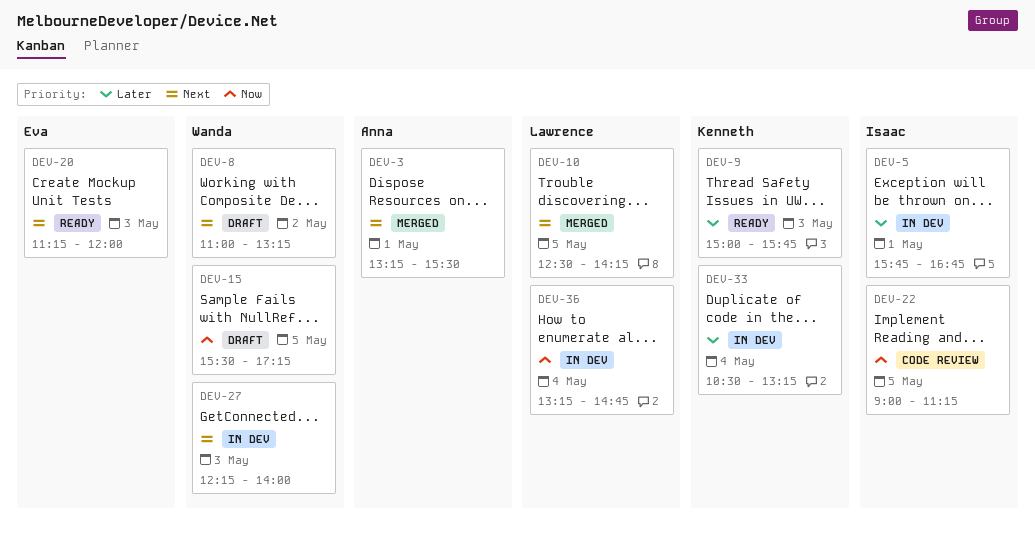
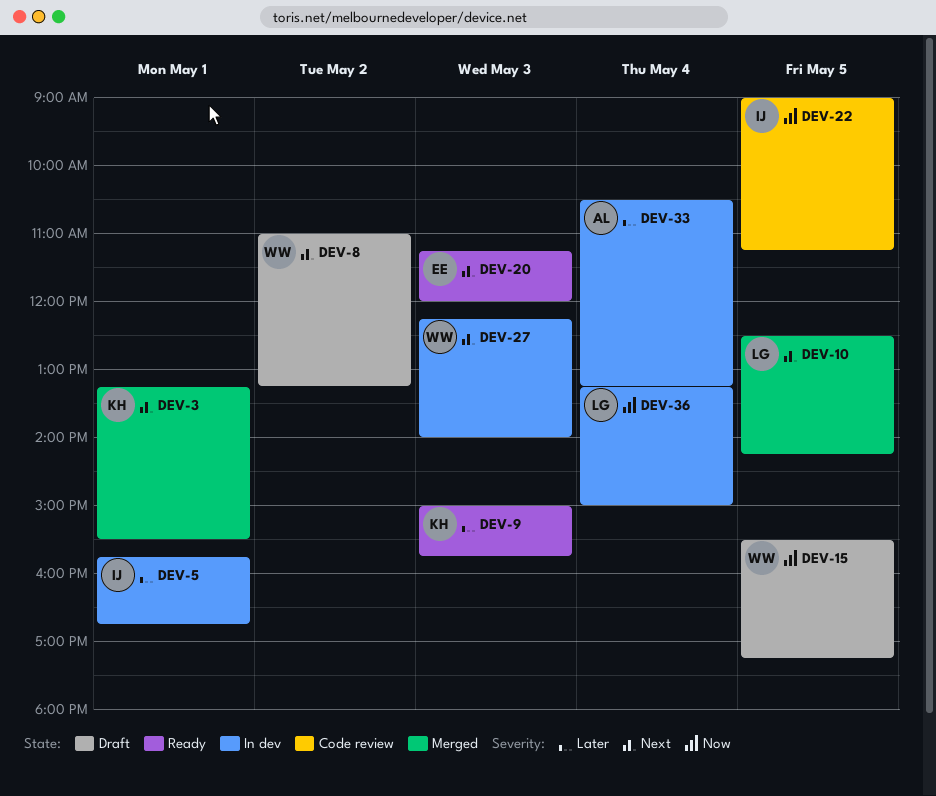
DEV-3, owner: Anna -> Kenneth
DEV-33, owner: Kenneth -> Anna
DEV-36, ends: 14:45 -> 15:00

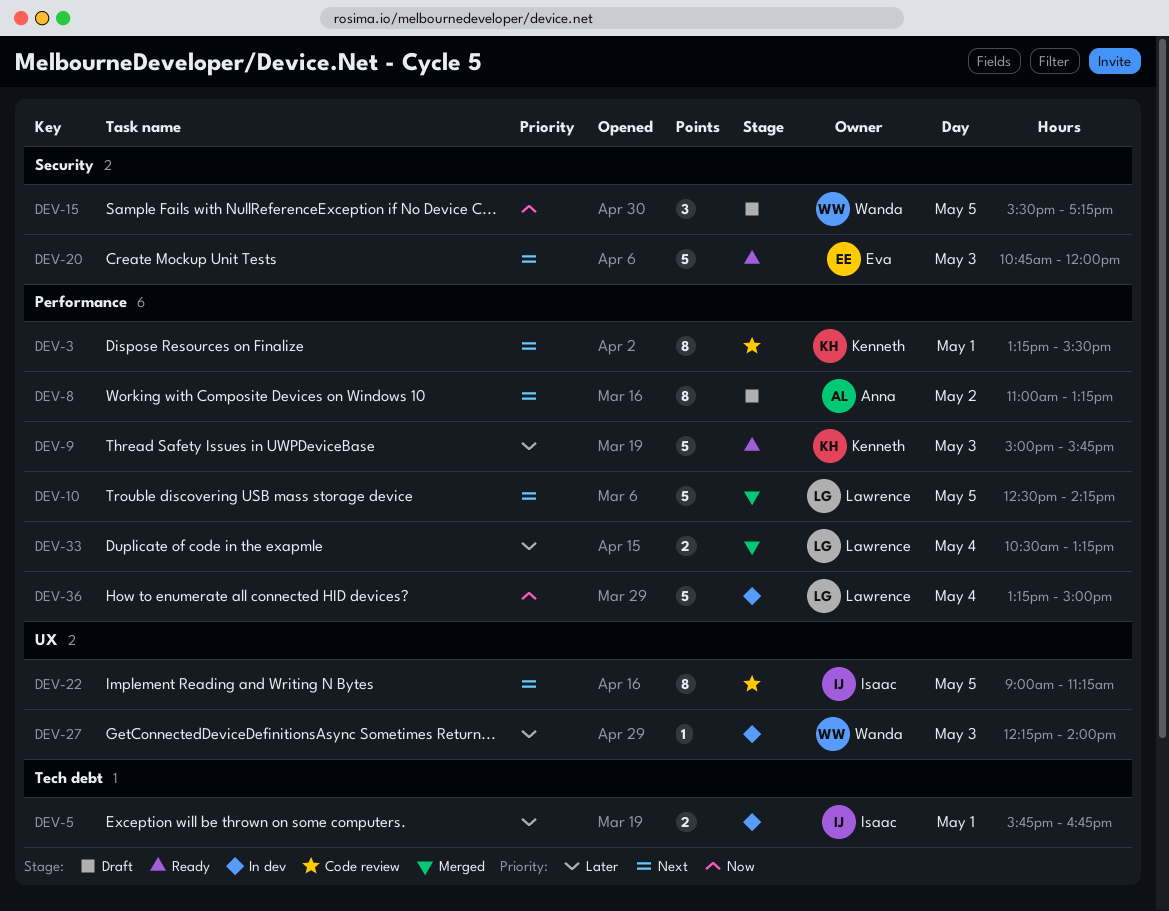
DEV-3, status: Merged -> Code review
DEV-8, owner: Wanda -> Anna
DEV-20, begins: 11:15 -> 10:45
DEV-22, priority: Now -> Next
DEV-27, priority: Next -> Later
DEV-33, status: In dev -> Merged
DEV-33, owner: Anna -> Lawrence

